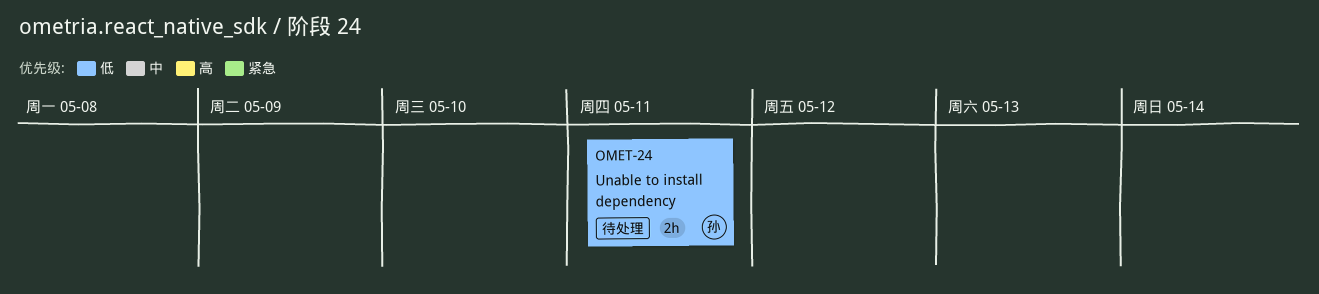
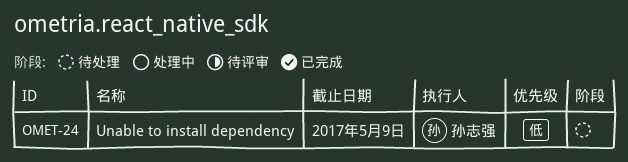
OMET-24, due: May 11 -> May 9

